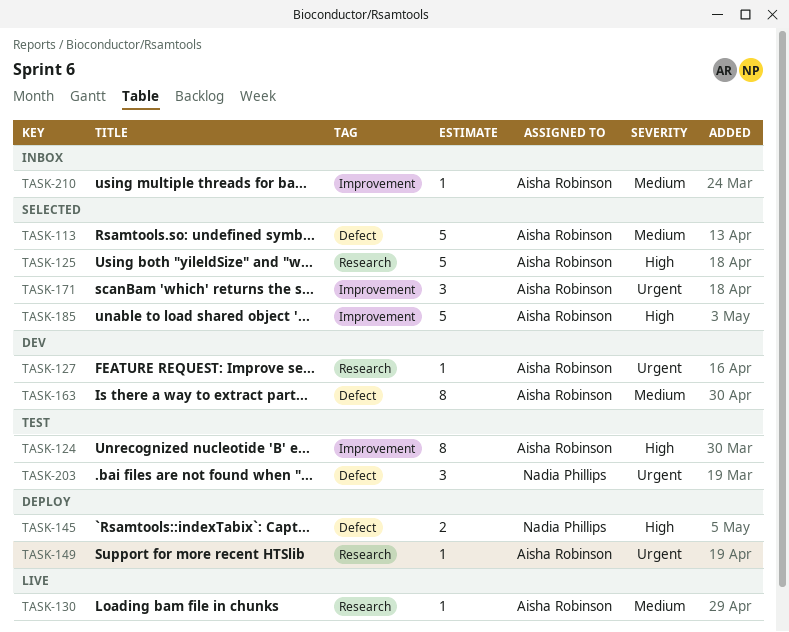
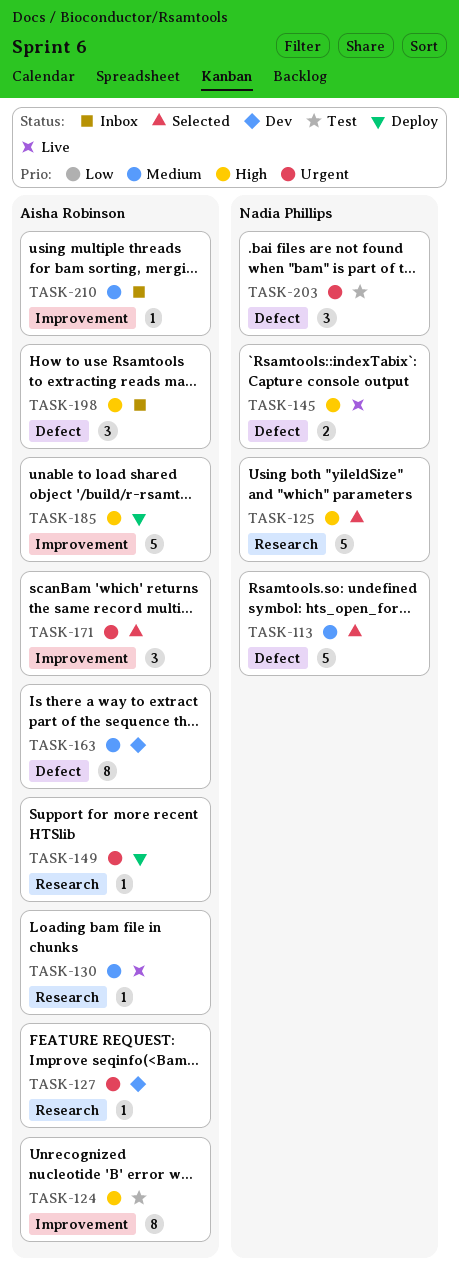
TASK-113, owner: Aisha Robinson -> Nadia Phillips
TASK-125, owner: Aisha Robinson -> Nadia Phillips
TASK-145, status: Deploy -> Live
TASK-185, status: Selected -> Deploy
TASK-198: none -> present

